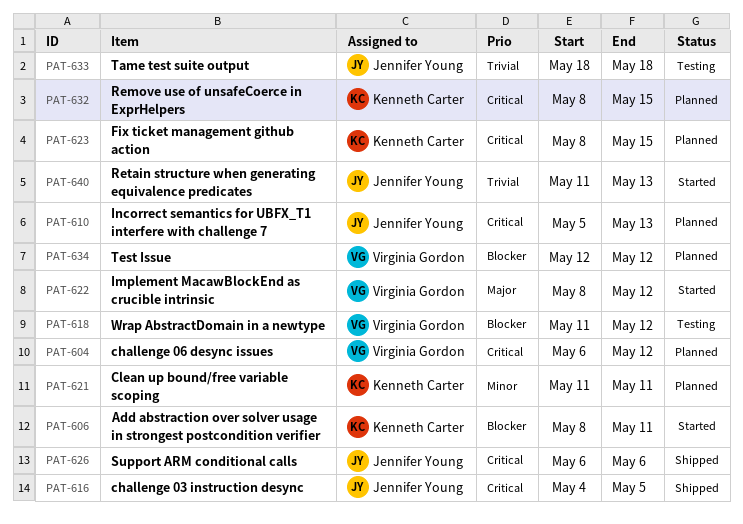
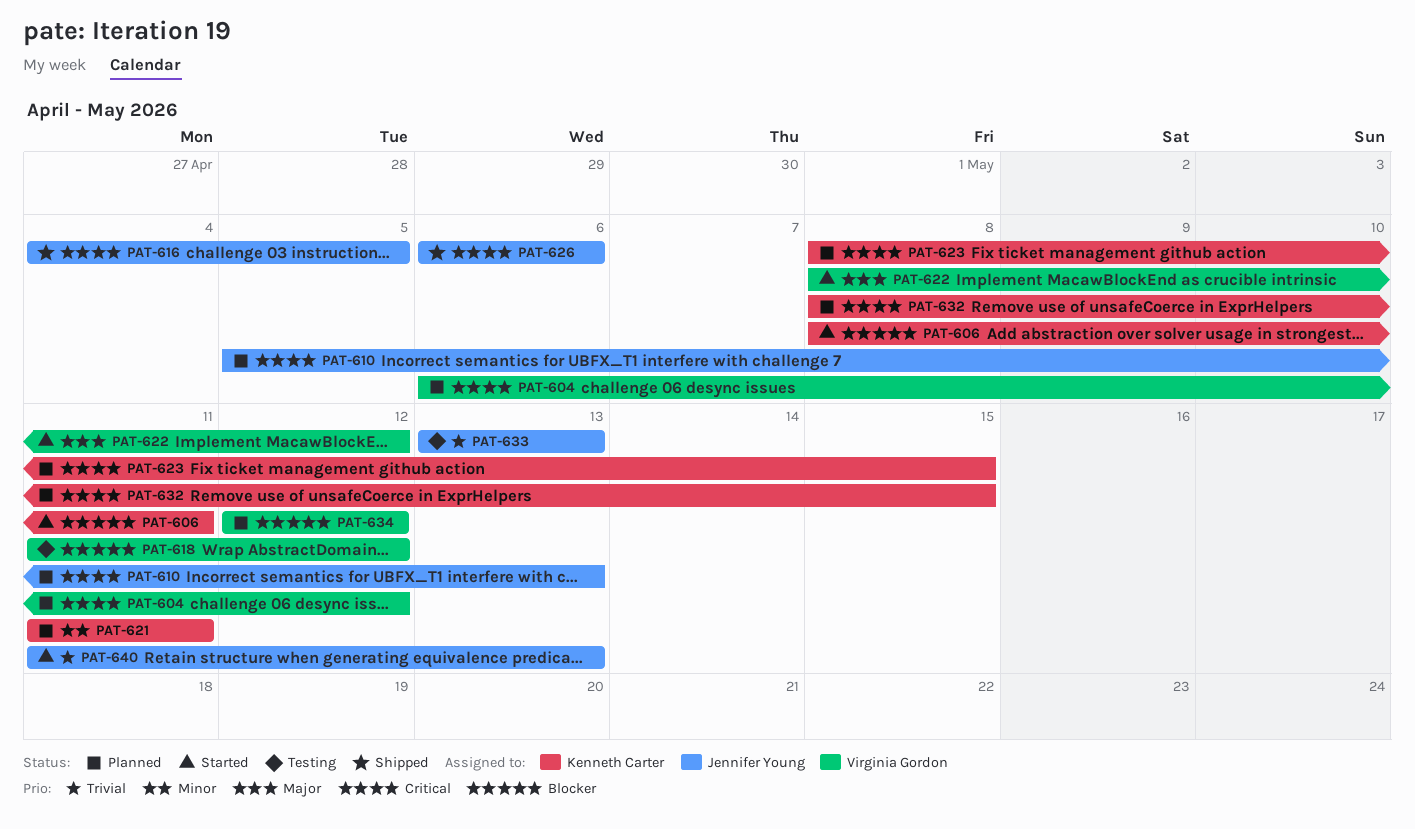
PAT-633, start: May 18 -> May 13
PAT-633, due: May 18 -> May 13

